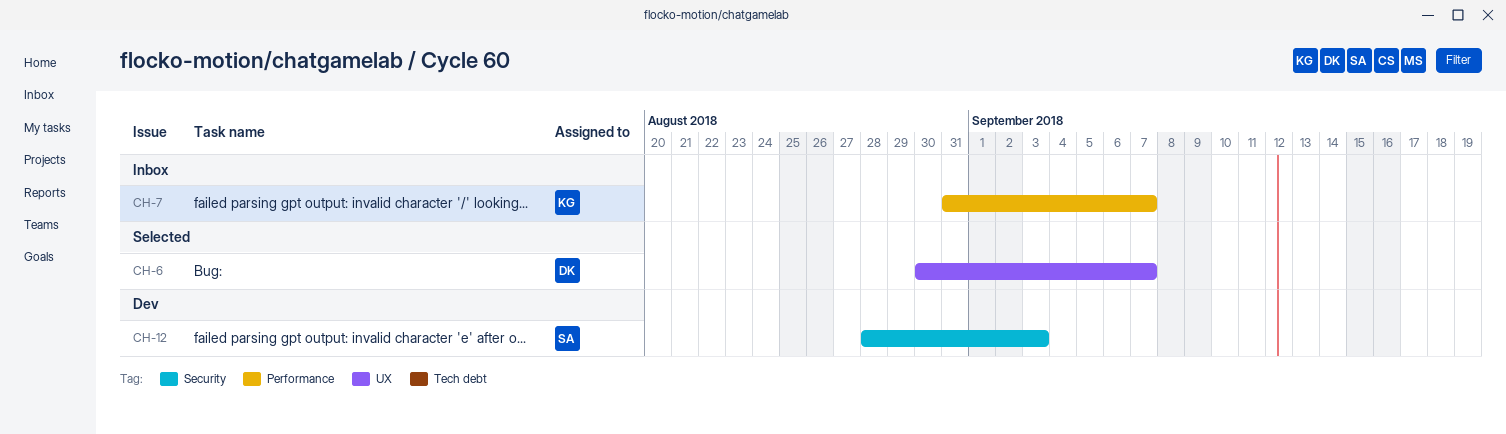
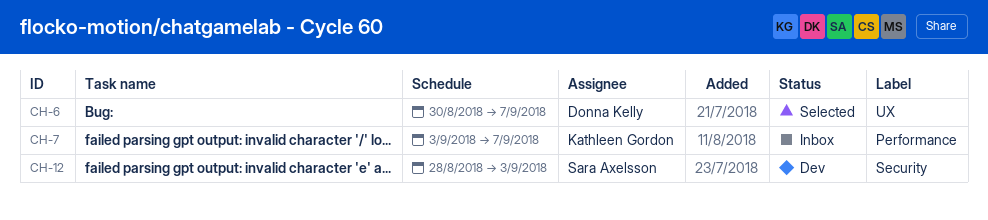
CH-7, start: Aug 31 -> Sep 3

